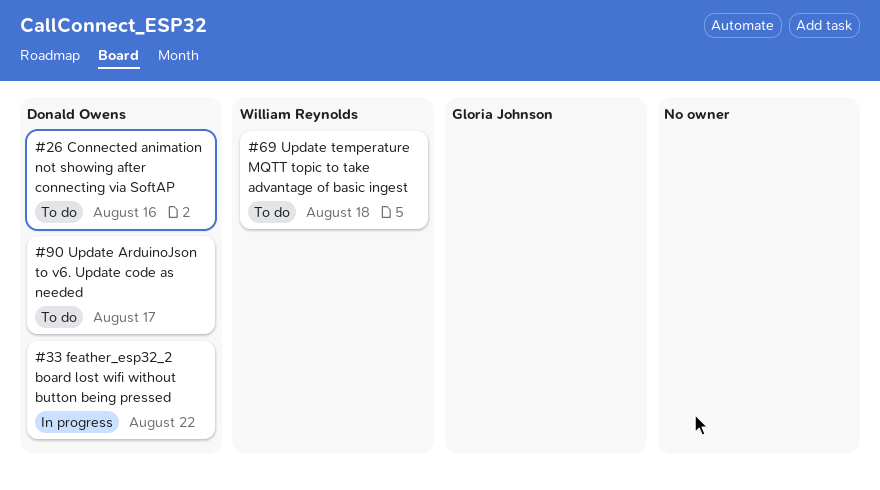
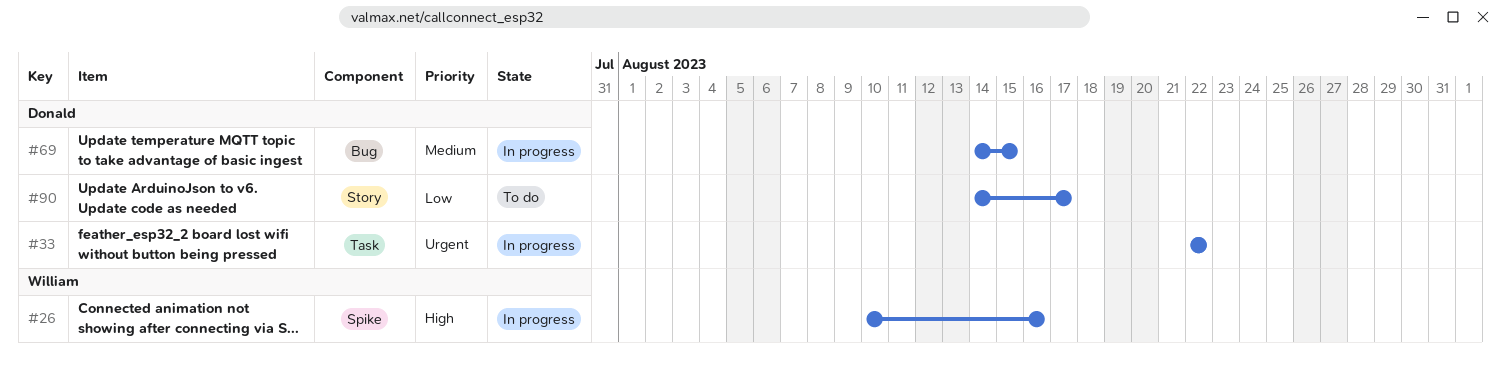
#26, status: To do -> In progress
#26, owner: Donald Owens -> William Reynolds
#69, status: To do -> In progress
#69, owner: William Reynolds -> Donald Owens
#69, due: Aug 18 -> Aug 15

